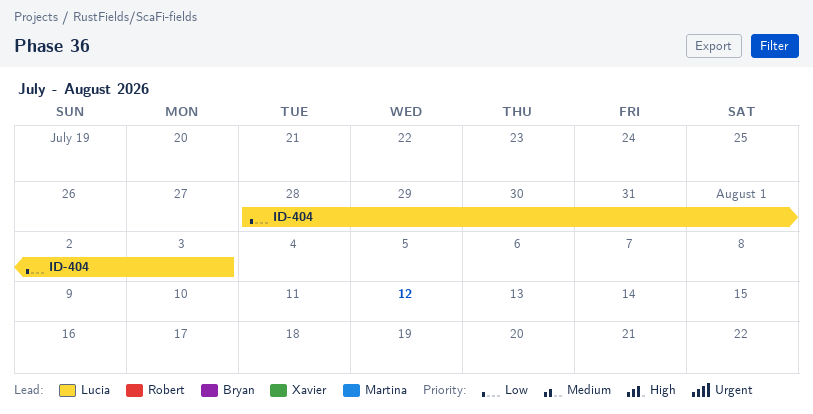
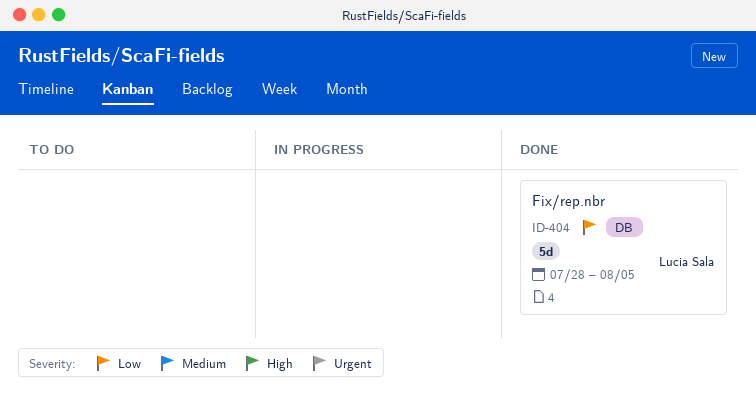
ID-404, due: Aug 3 -> Aug 5

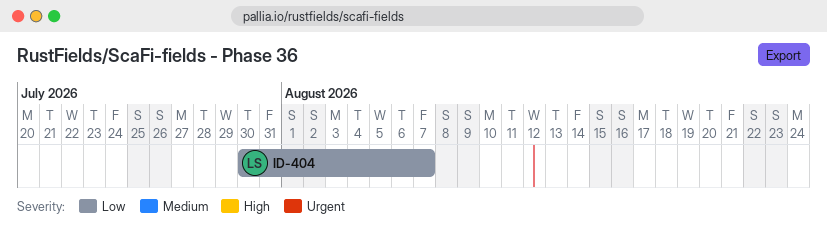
ID-404, start: Jul 28 -> Jul 30
ID-404, due: Aug 5 -> Aug 7

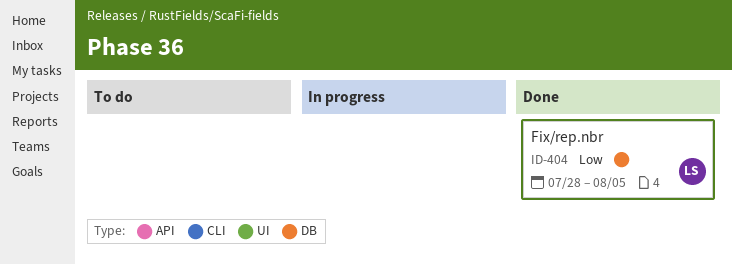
ID-404, start: Jul 30 -> Jul 28
ID-404, due: Aug 7 -> Aug 5

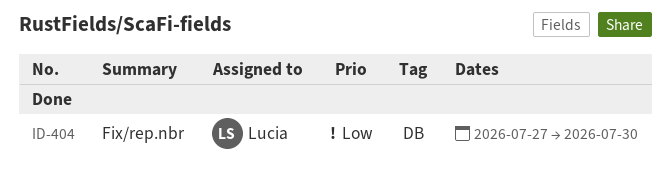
ID-404, start: Jul 28 -> Jul 27
ID-404, due: Aug 5 -> Jul 30

